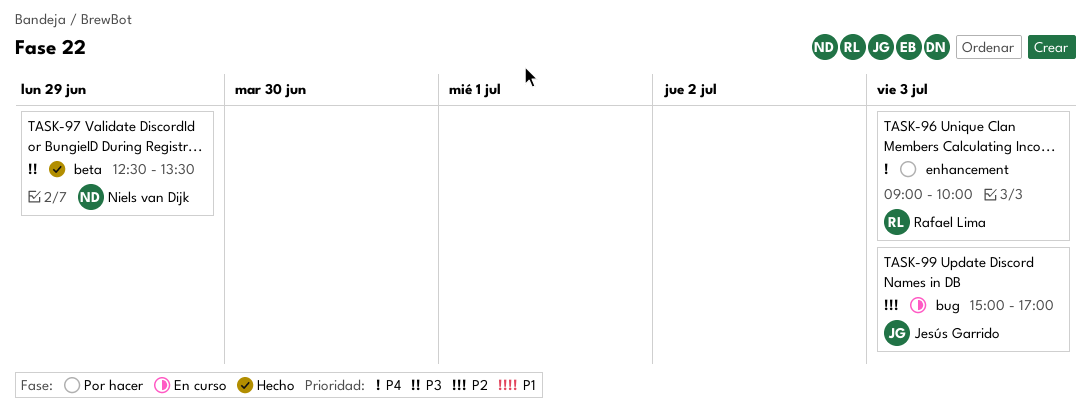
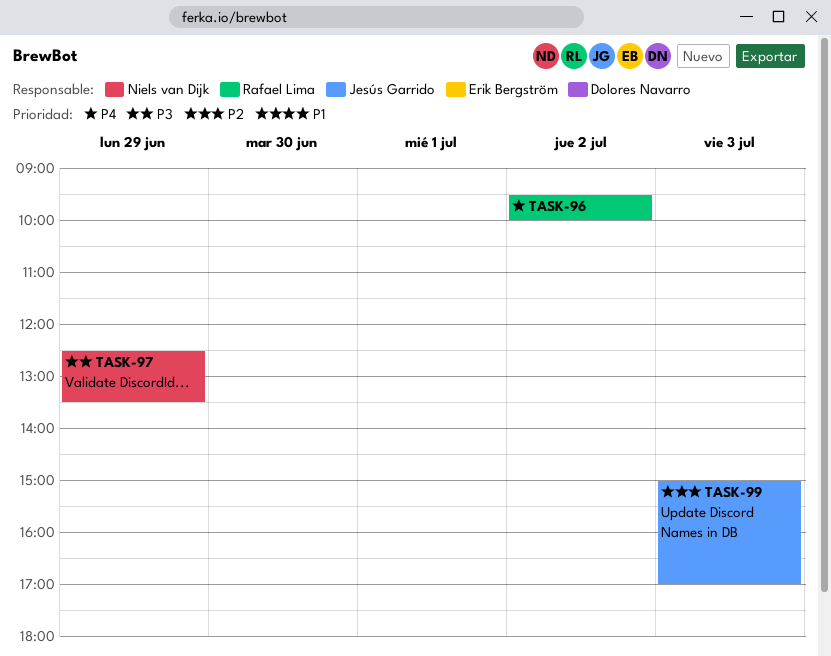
TASK-96, day: Jul 3 -> Jul 2
TASK-96, begins: 09:00 -> 09:30

